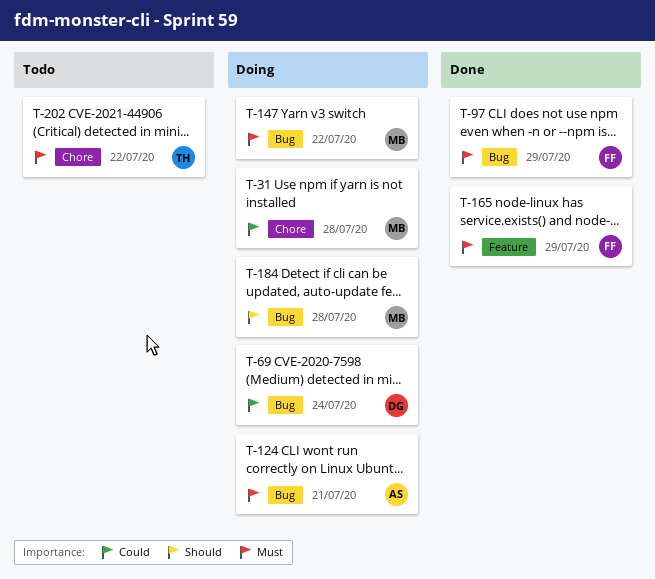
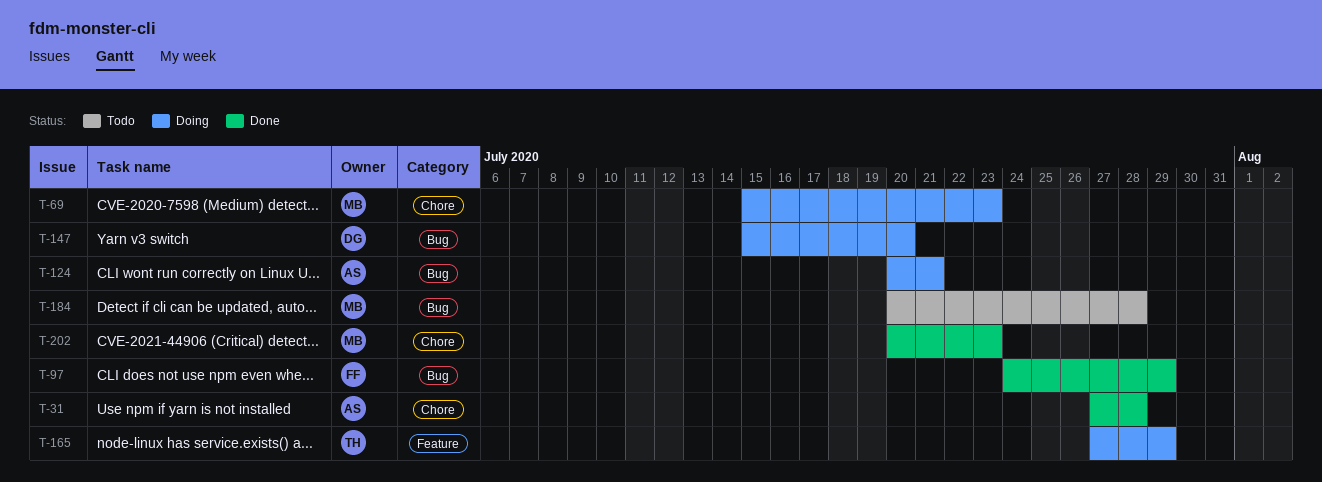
T-31, status: Doing -> Done
T-31, owner: MB -> AS
T-69, owner: DG -> MB
T-69, label: Bug -> Chore
T-69, due: Jul 24 -> Jul 23
T-147, owner: MB -> DG
T-147, due: Jul 22 -> Jul 20
T-165, status: Done -> Doing
T-165, owner: FF -> TH
T-184, status: Doing -> Todo
T-202, status: Todo -> Done
T-202, owner: TH -> MB
T-202, due: Jul 22 -> Jul 23

